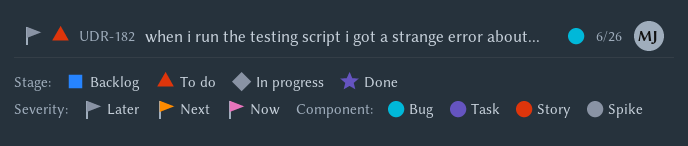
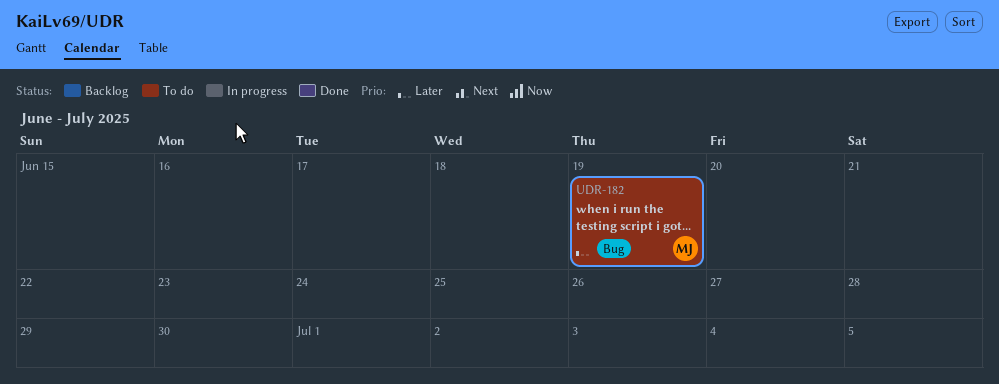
UDR-182, due: Jun 26 -> Jun 19

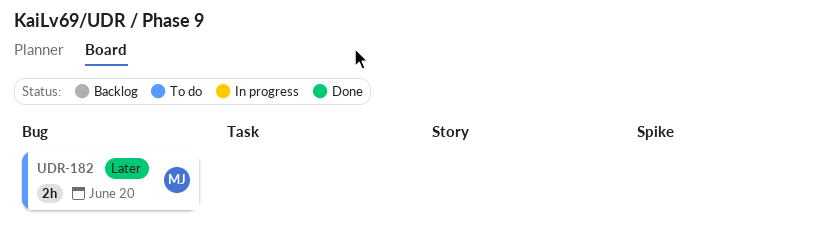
UDR-182, due: Jun 19 -> Jun 20

